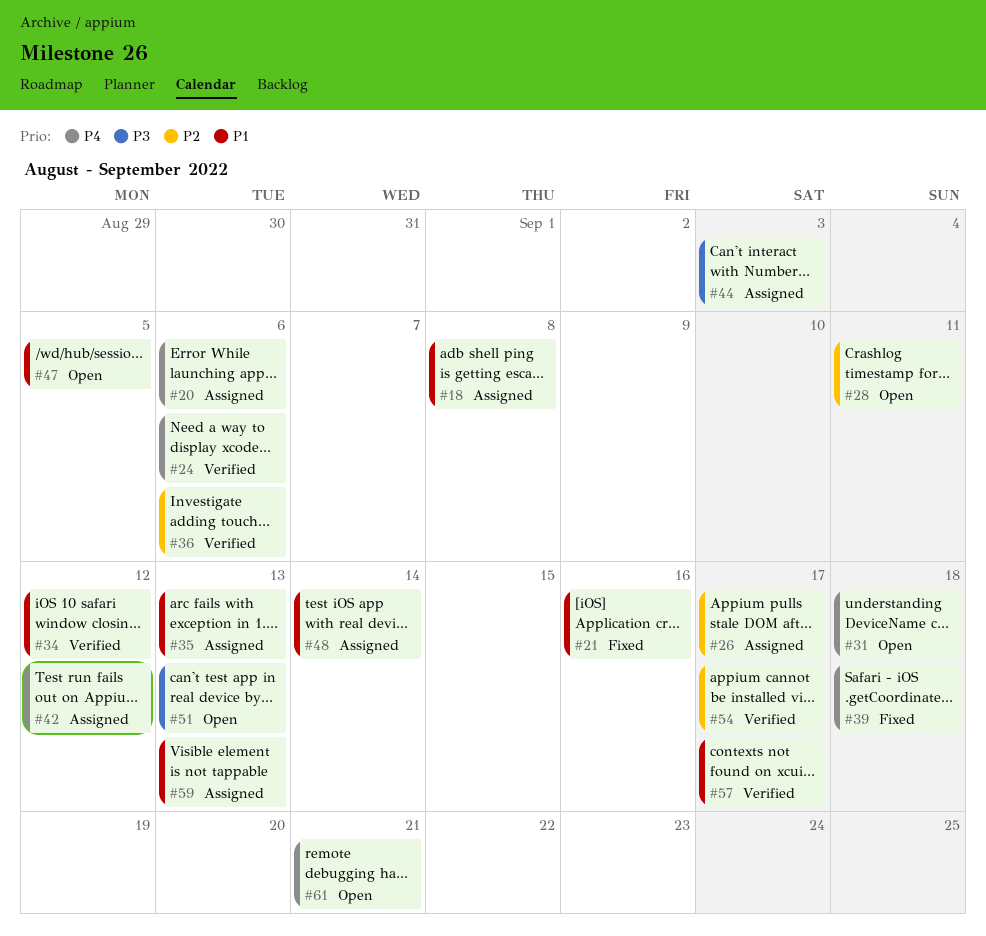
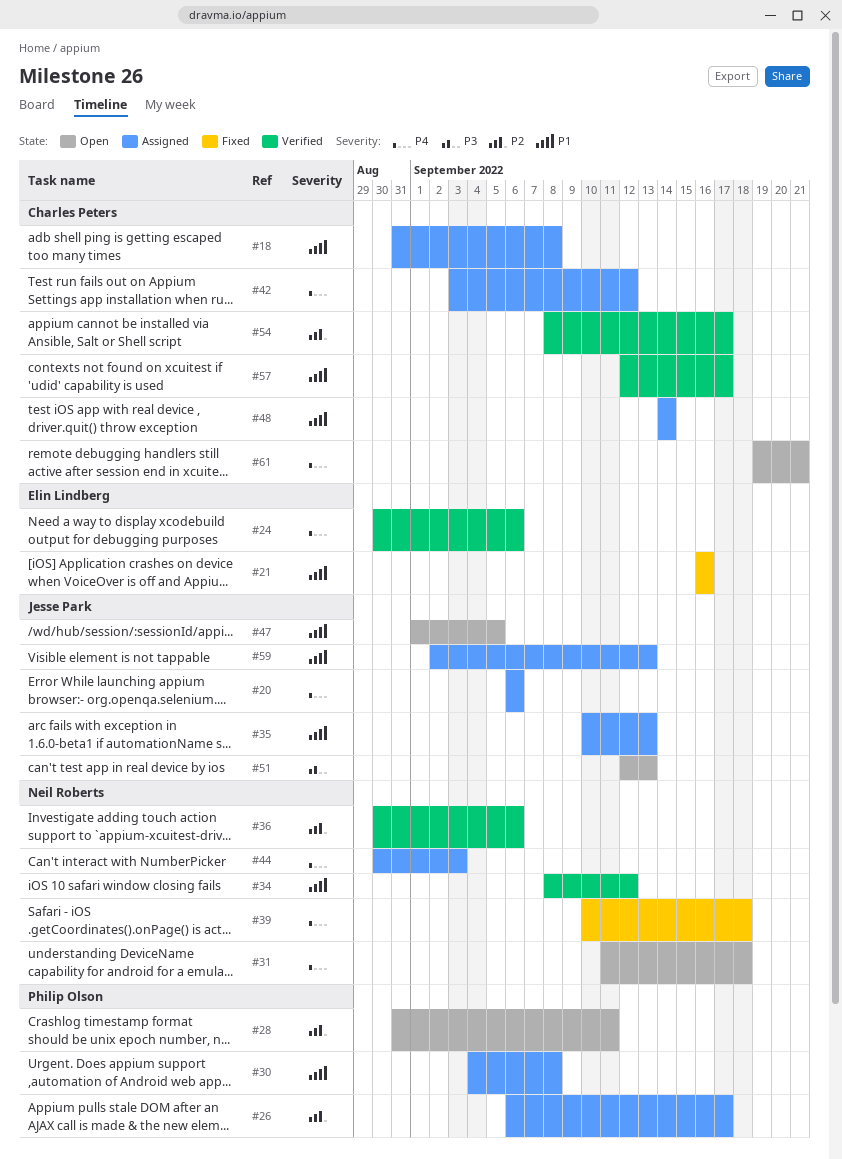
#30: none -> present
#44, priority: P3 -> P4

